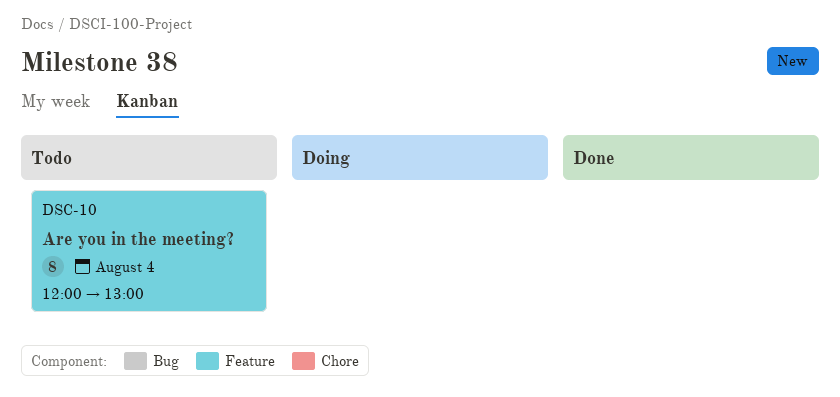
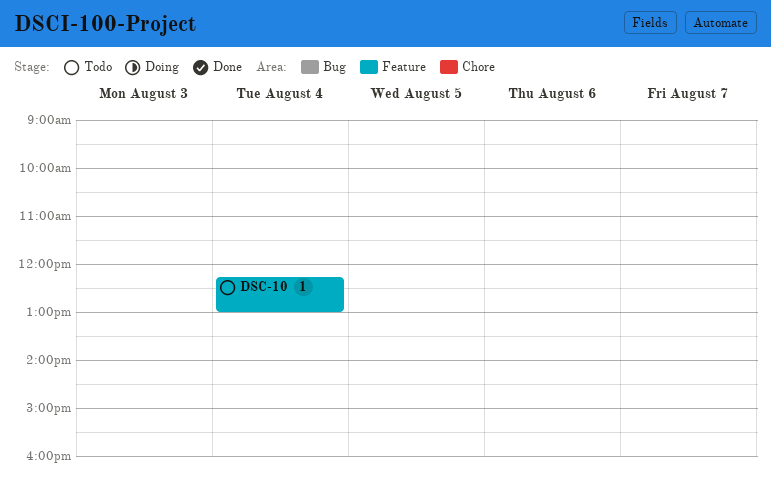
DSC-10, estimate: 8 -> 1
DSC-10, begins: 12:00 -> 12:15

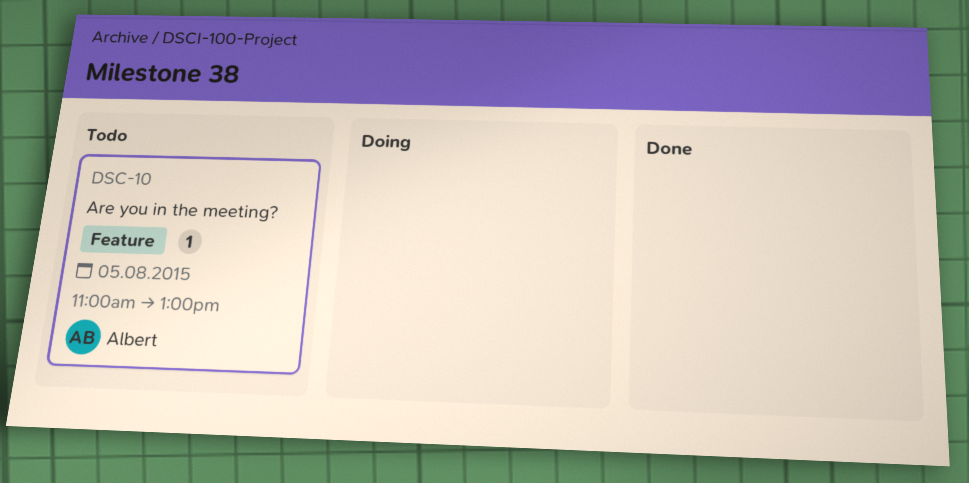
DSC-10, day: Aug 4 -> Aug 5
DSC-10, begins: 12:15 -> 11:00

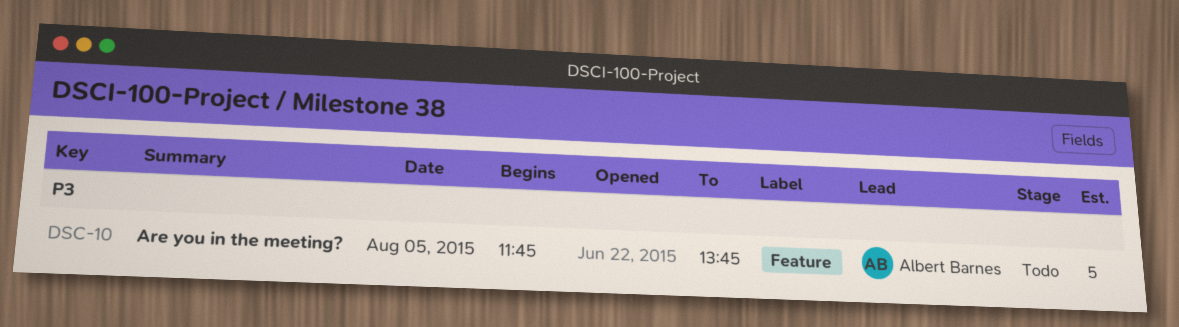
DSC-10, estimate: 1 -> 5
DSC-10, begins: 11:00 -> 11:45
DSC-10, ends: 13:00 -> 13:45

